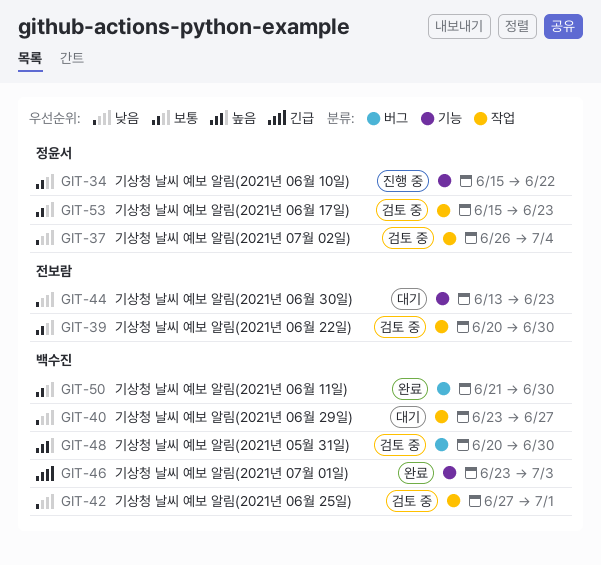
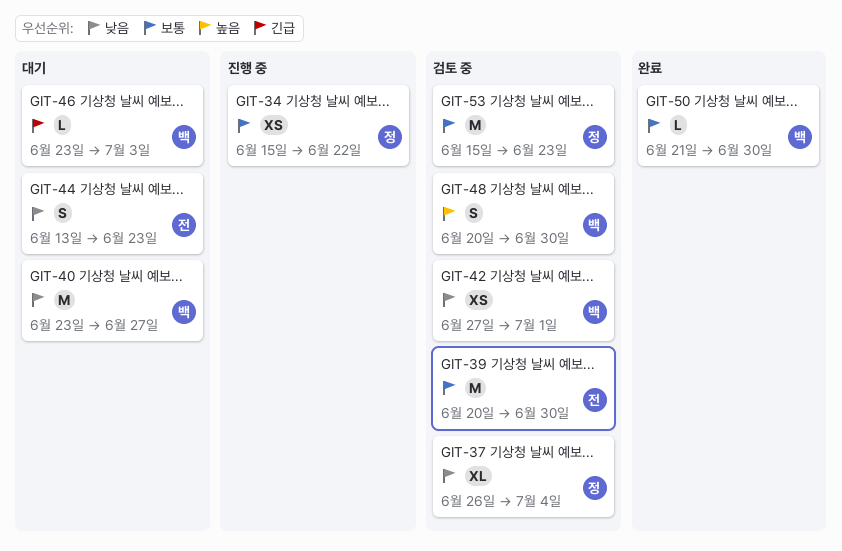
GIT-46, status: 완료 -> 대기

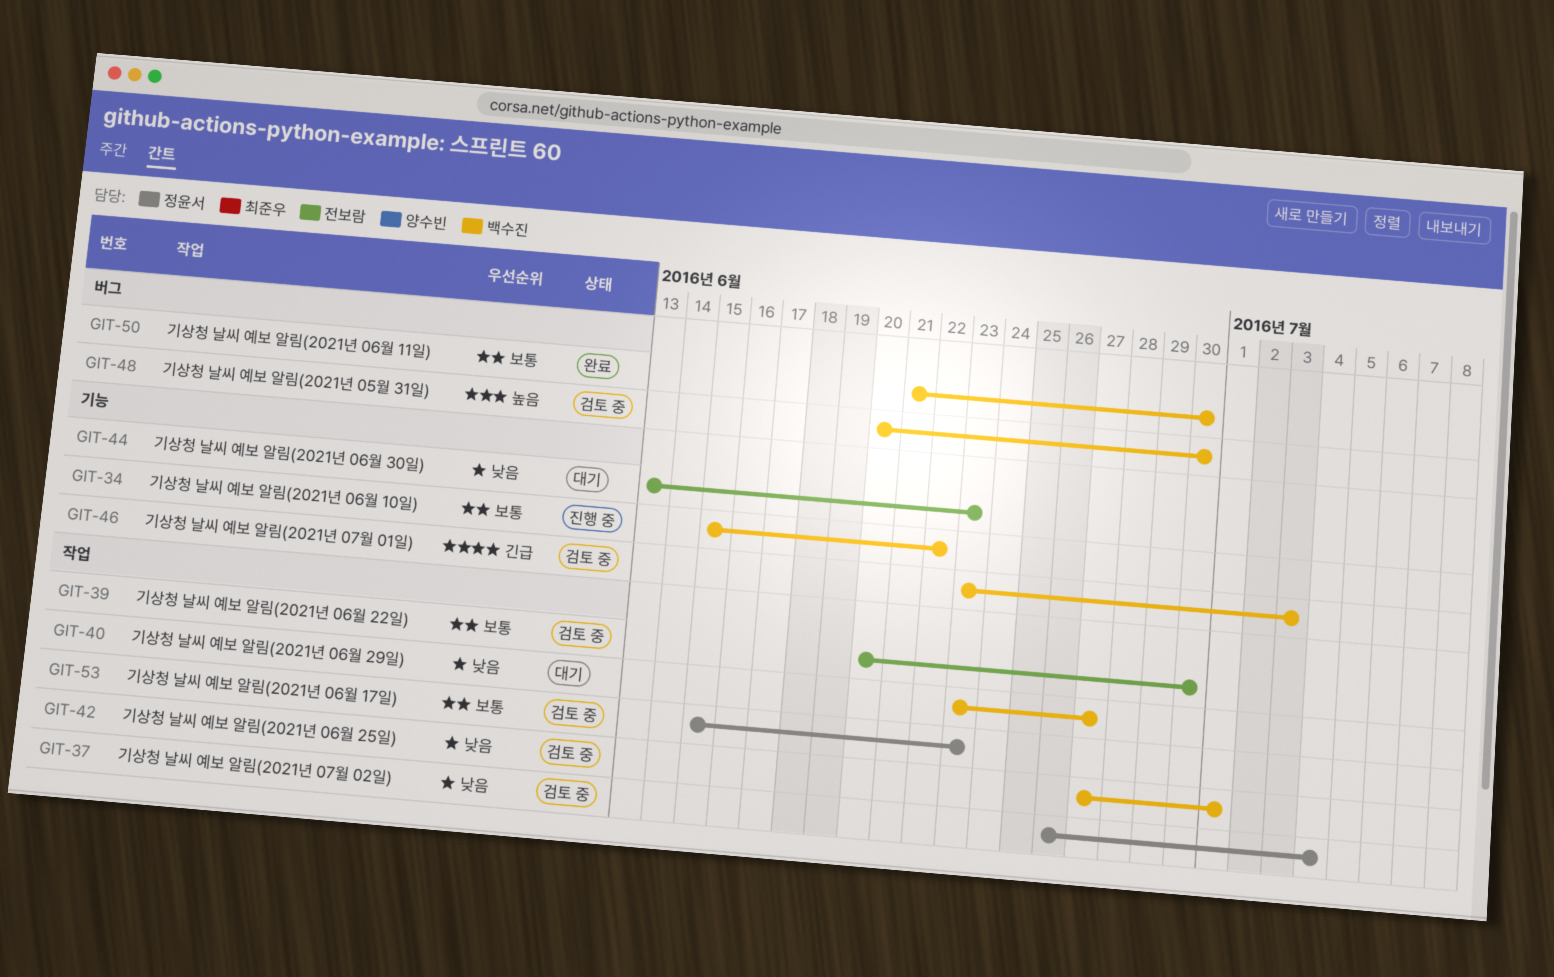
GIT-34, owner: 정윤서 -> 백수진
GIT-46, status: 대기 -> 검토 중

